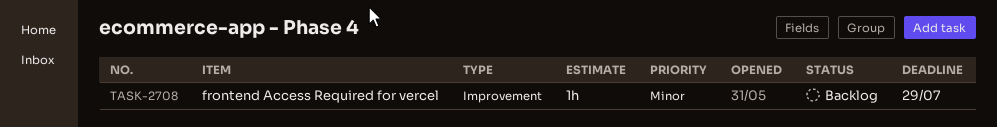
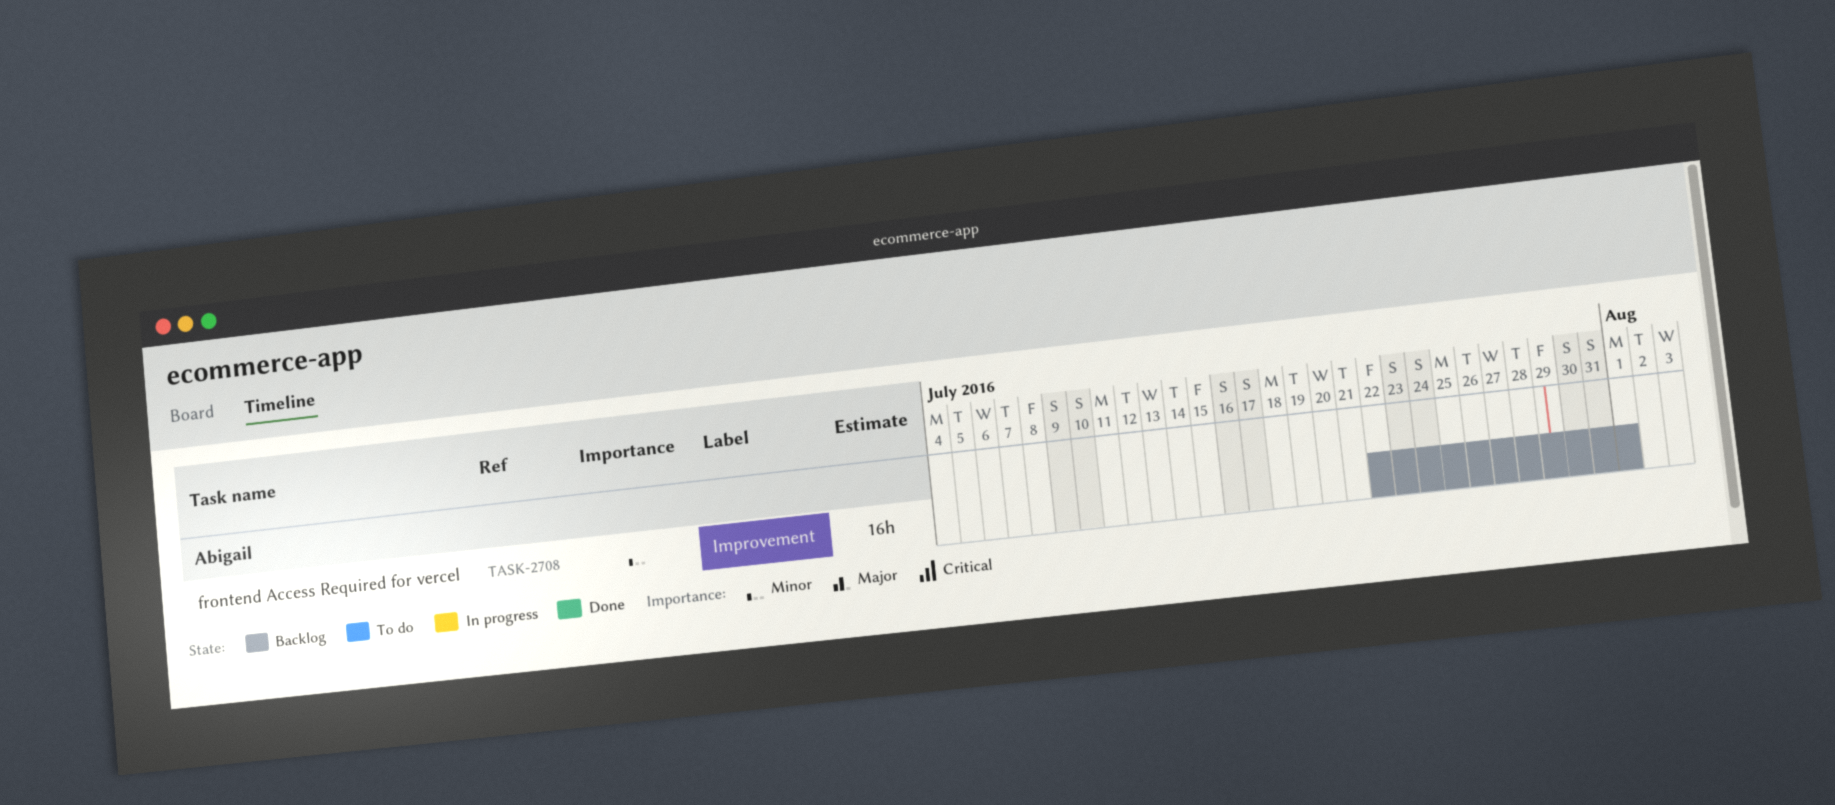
TASK-2708, estimate: 1h -> 16h
TASK-2708, due: Jul 29 -> Aug 1

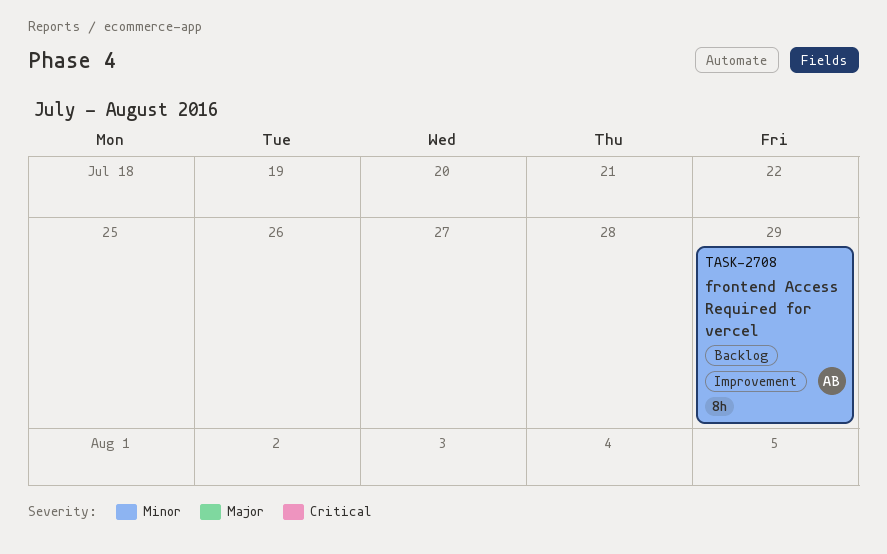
TASK-2708, estimate: 16h -> 8h
TASK-2708, due: Aug 1 -> Jul 29

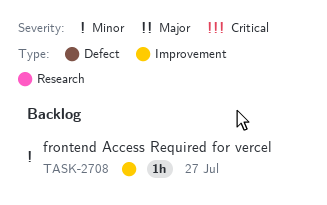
TASK-2708, estimate: 8h -> 1h
TASK-2708, due: Jul 29 -> Jul 27

